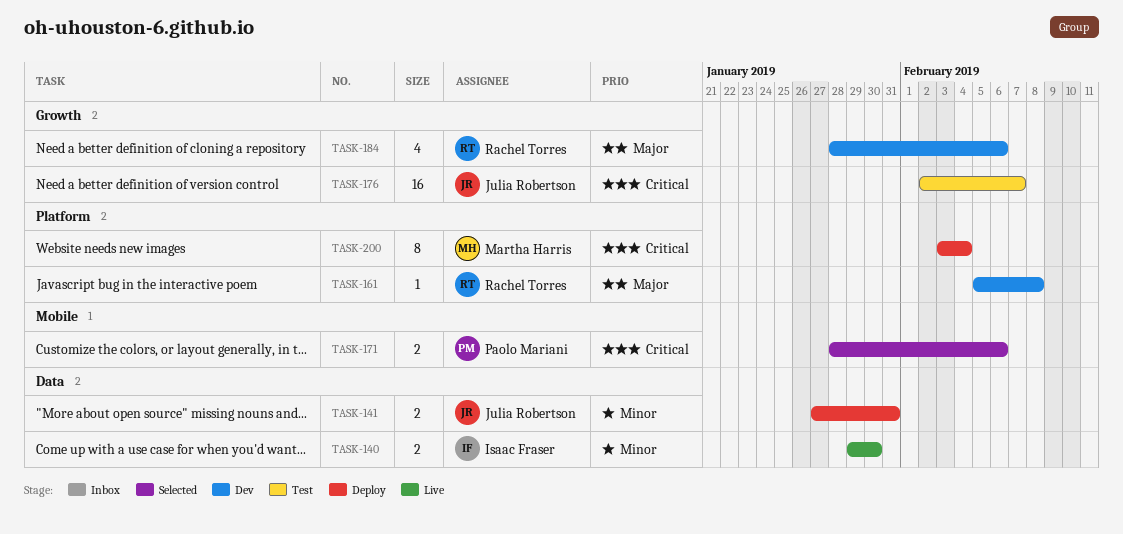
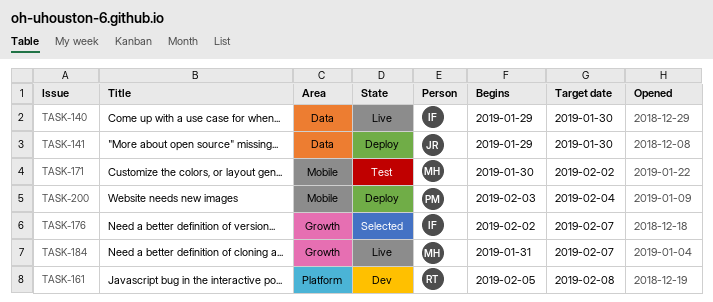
TASK-141, start: Jan 27 -> Jan 29
TASK-141, due: Jan 31 -> Jan 30
TASK-171, status: Selected -> Test
TASK-171, owner: Paolo Mariani -> Martha Harris
TASK-171, start: Jan 28 -> Jan 30
TASK-171, due: Feb 6 -> Feb 2
TASK-176, status: Test -> Selected
TASK-176, owner: Julia Robertson -> Isaac Fraser
TASK-184, status: Dev -> Live
TASK-184, owner: Rachel Torres -> Martha Harris
TASK-184, start: Jan 28 -> Jan 31
TASK-184, due: Feb 6 -> Feb 7
TASK-200, owner: Martha Harris -> Paolo Mariani
TASK-200, label: Platform -> Mobile

